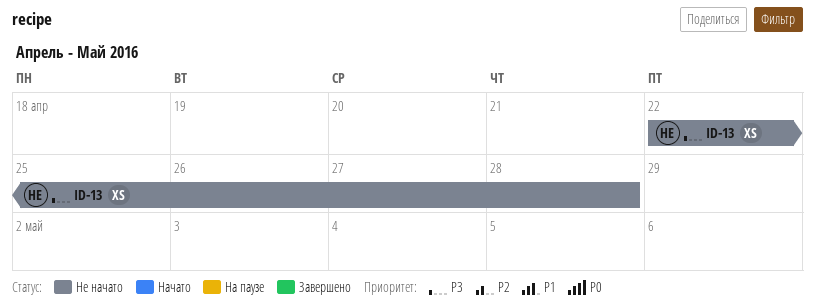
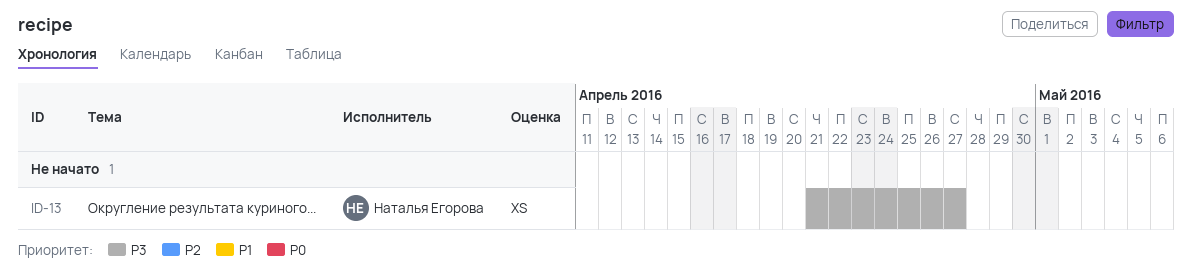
ID-13, start: Apr 22 -> Apr 21
ID-13, due: Apr 28 -> Apr 27

